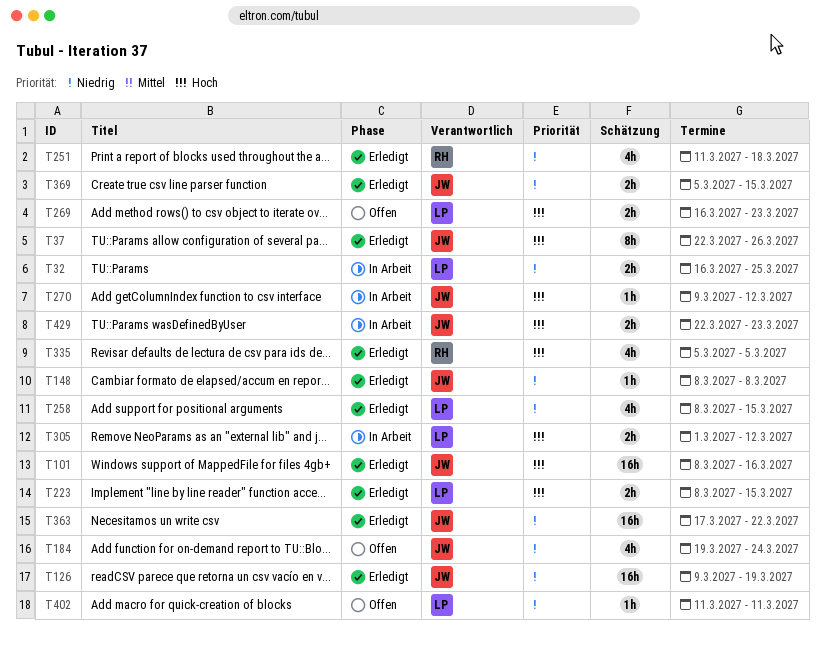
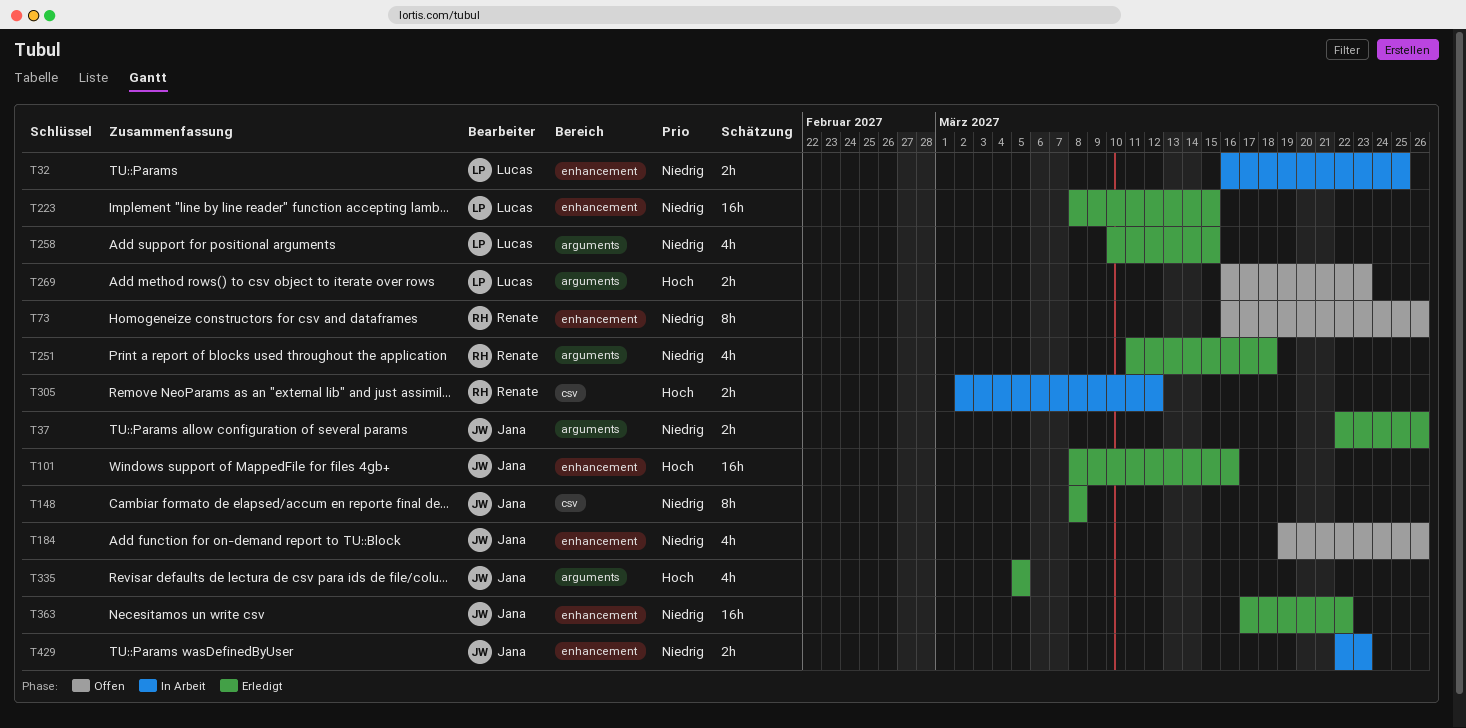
T37, priority: Hoch -> Niedrig
T37, estimate: 8h -> 2h
T73: none -> present
T126: present -> none
T148, estimate: 1h -> 8h
T184, due: Mar 24 -> Mar 26
T223, priority: Hoch -> Niedrig
T223, estimate: 2h -> 16h
T258, start: Mar 8 -> Mar 10
T270: present -> none
T305, owner: Lucas -> Renate
T305, start: Mar 1 -> Mar 2
T335, owner: Renate -> Jana
T369: present -> none
T402: present -> none
T429, priority: Hoch -> Niedrig

